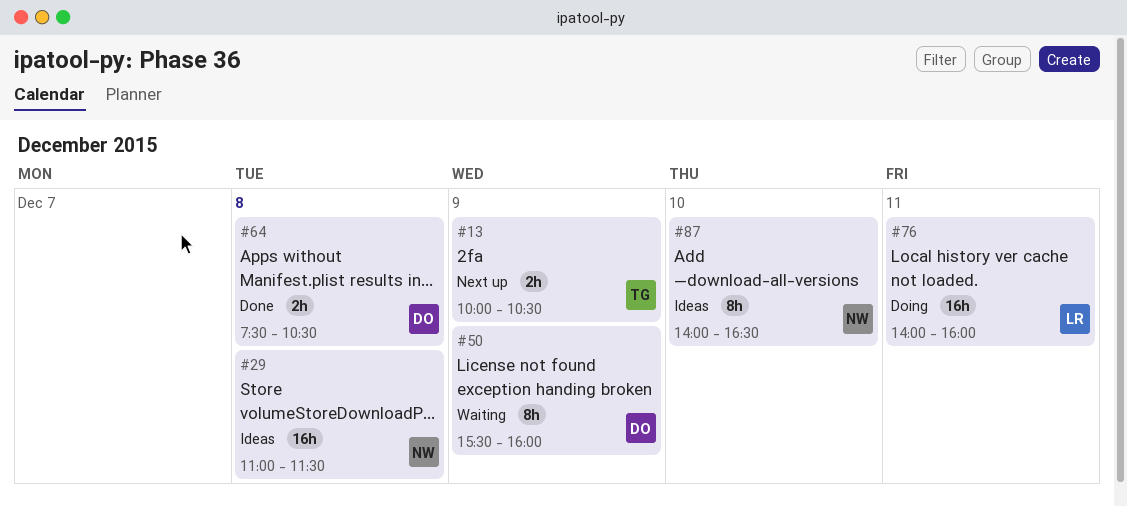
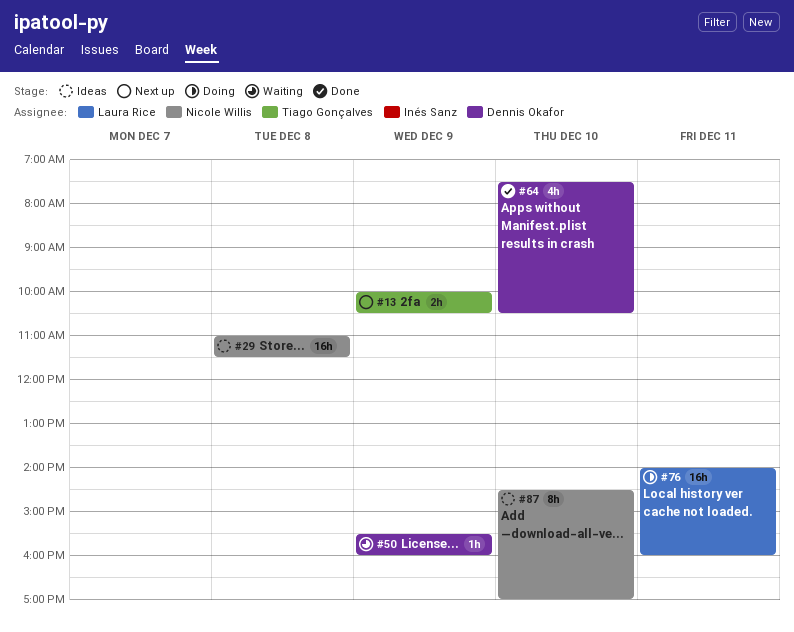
#50, estimate: 8h -> 1h
#64, estimate: 2h -> 4h
#64, day: Dec 8 -> Dec 10
#87, begins: 14:00 -> 14:30
#87, ends: 16:30 -> 17:00

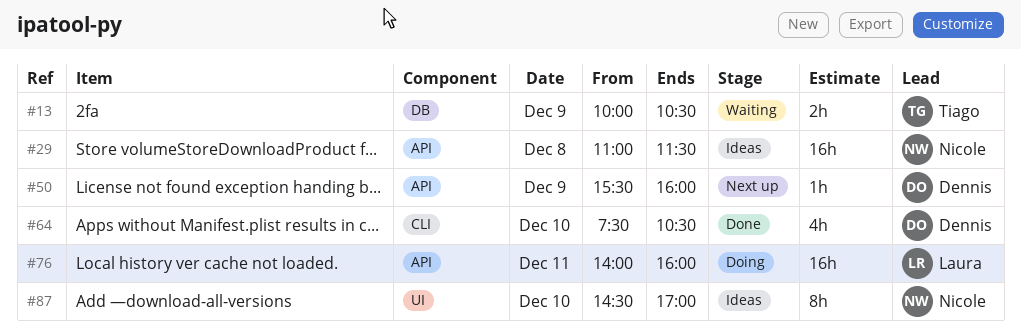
#13, status: Next up -> Waiting
#50, status: Waiting -> Next up

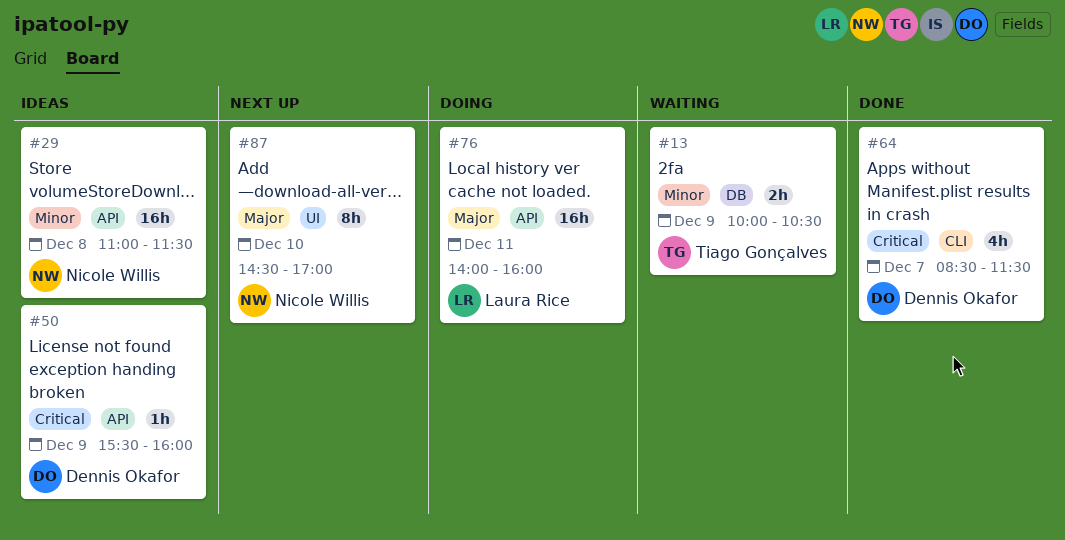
#50, status: Next up -> Ideas
#64, day: Dec 10 -> Dec 7
#64, begins: 07:30 -> 08:30
#64, ends: 10:30 -> 11:30
#87, status: Ideas -> Next up

